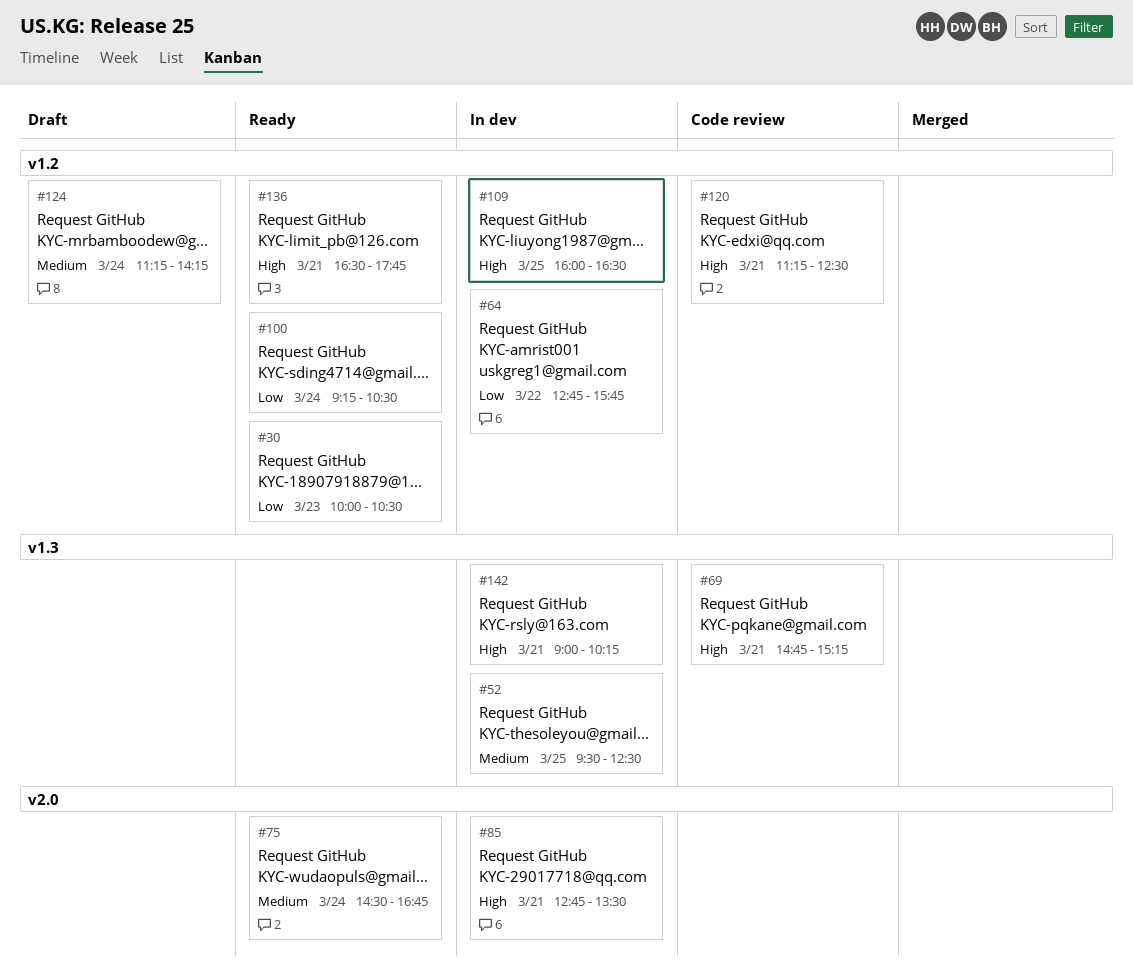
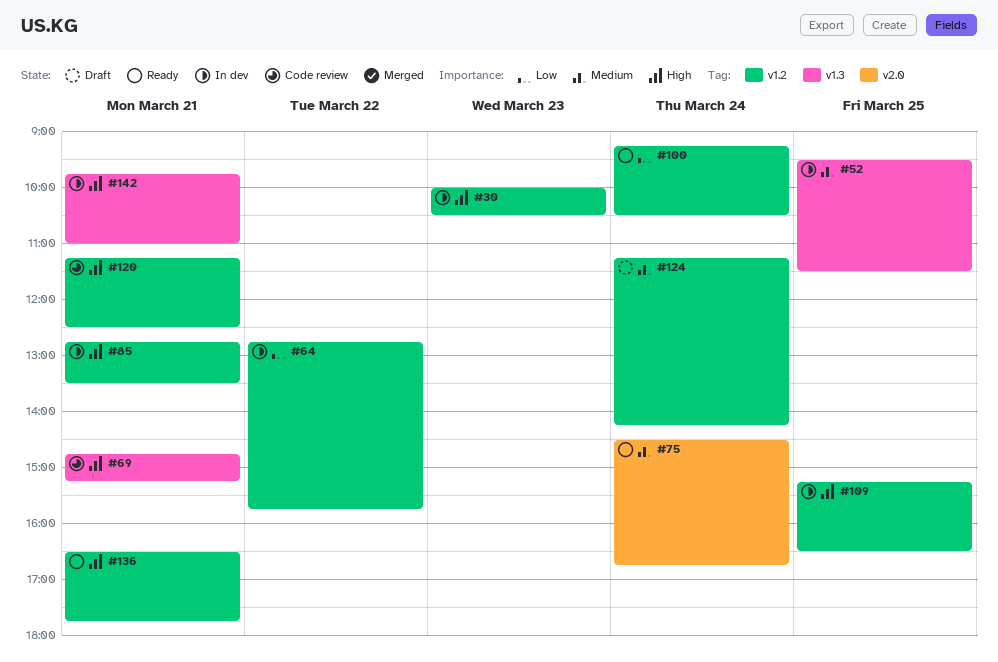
#30, status: Ready -> In dev
#30, priority: Low -> High
#52, ends: 12:30 -> 11:30
#85, label: v2.0 -> v1.2
#109, begins: 16:00 -> 15:15
#142, begins: 09:00 -> 09:45
#142, ends: 10:15 -> 11:00

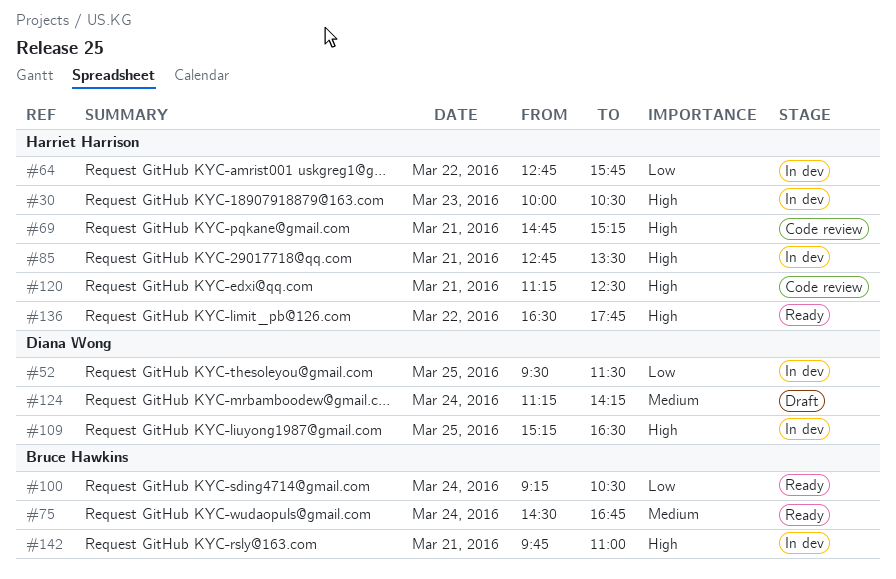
#52, priority: Medium -> Low
#136, day: Mar 21 -> Mar 22

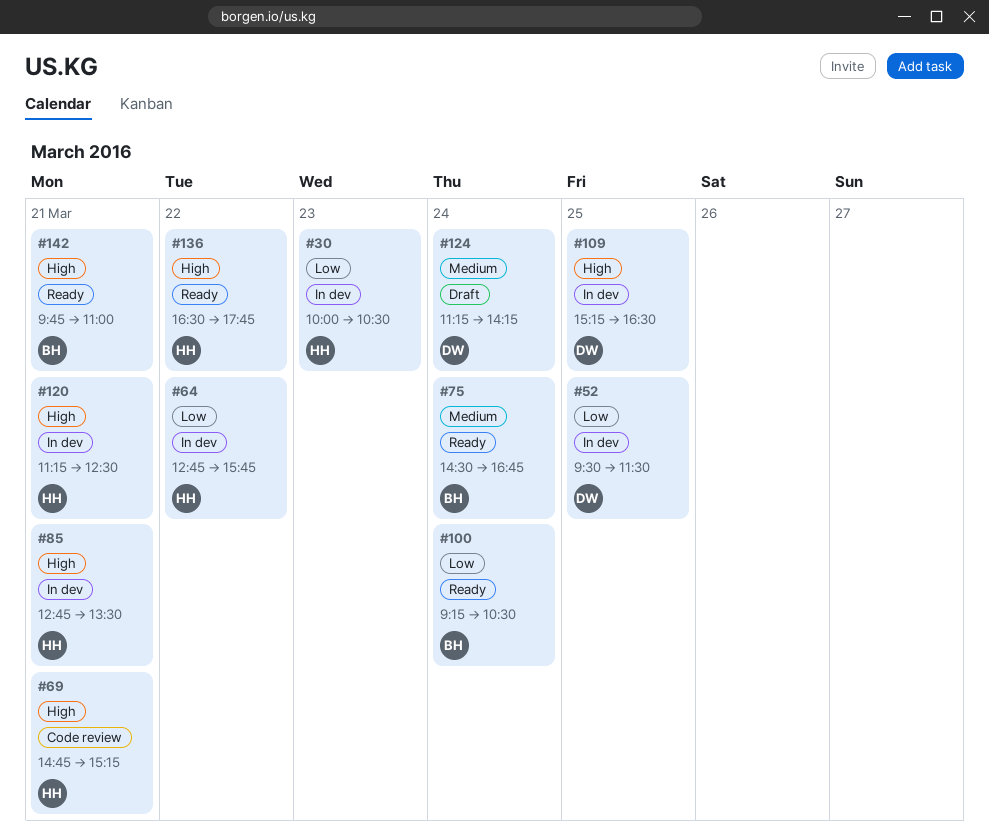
#30, priority: High -> Low
#120, status: Code review -> In dev
#142, status: In dev -> Ready

